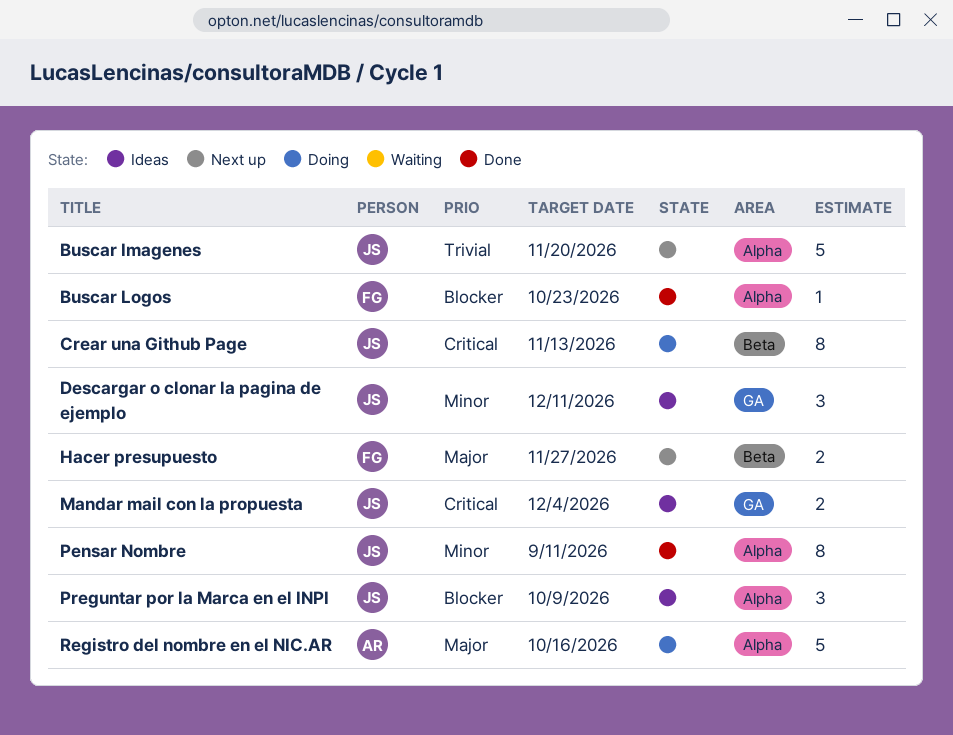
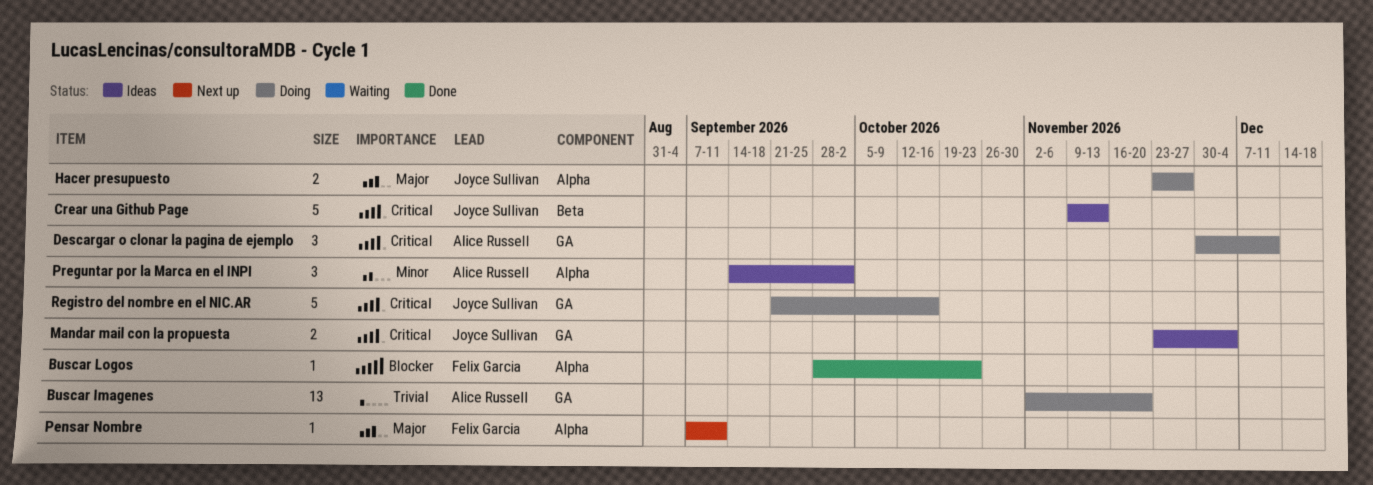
Buscar Imagenes, status: Next up -> Doing
Buscar Imagenes, owner: Joyce Sullivan -> Alice Russell
Buscar Imagenes, label: Alpha -> GA
Buscar Imagenes, estimate: 5 -> 13
Crear una Github Page, status: Doing -> Ideas
Crear una Github Page, estimate: 8 -> 5
Descargar o clonar la pagina de ejemplo, status: Ideas -> Doing
Descargar o clonar la pagina de ejemplo, owner: Joyce Sullivan -> Alice Russell
Descargar o clonar la pagina de ejemplo, priority: Minor -> Critical
Hacer presupuesto, status: Next up -> Doing
Hacer presupuesto, owner: Felix Garcia -> Joyce Sullivan
Hacer presupuesto, label: Beta -> Alpha
Pensar Nombre, status: Done -> Next up
Pensar Nombre, owner: Joyce Sullivan -> Felix Garcia
Pensar Nombre, priority: Minor -> Major
Pensar Nombre, estimate: 8 -> 1
Preguntar por la Marca en el INPI, owner: Joyce Sullivan -> Alice Russell
Preguntar por la Marca en el INPI, priority: Blocker -> Minor
Preguntar por la Marca en el INPI, due: Oct 9 -> Oct 2
Registro del nombre en el NIC.AR, owner: Alice Russell -> Joyce Sullivan
Registro del nombre en el NIC.AR, priority: Major -> Critical
Registro del nombre en el NIC.AR, label: Alpha -> GA

